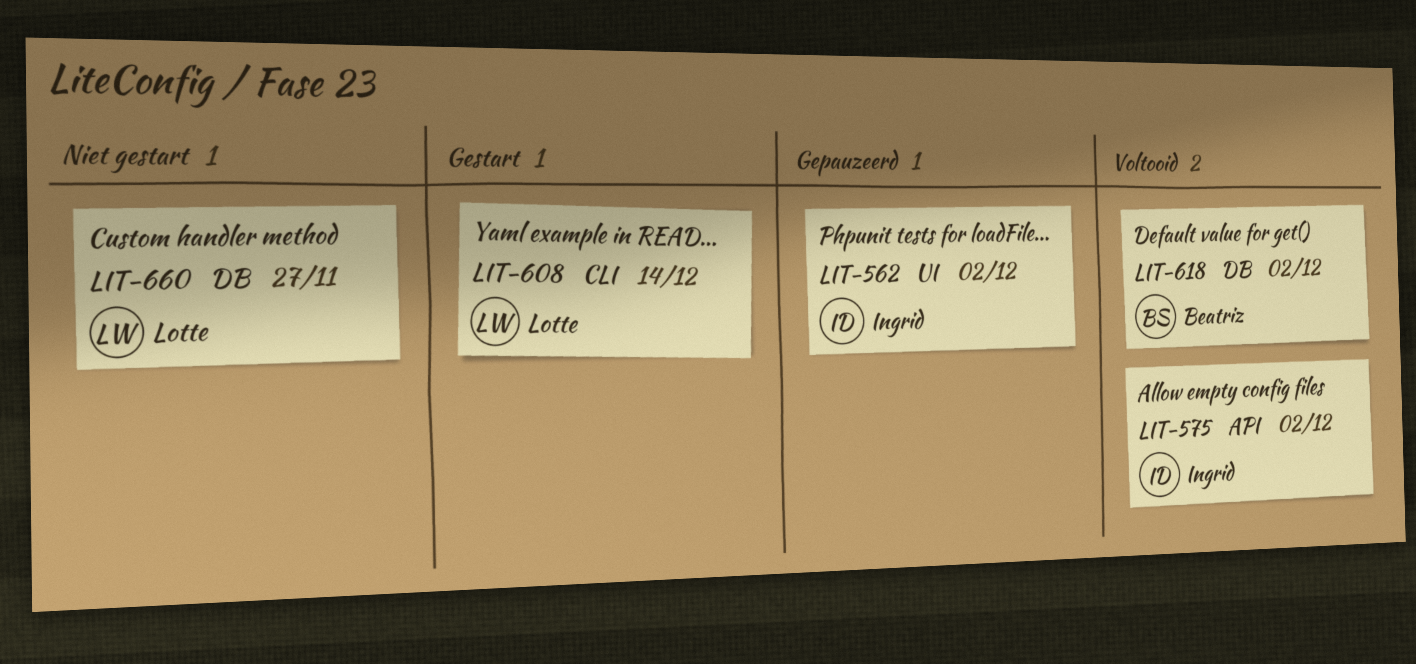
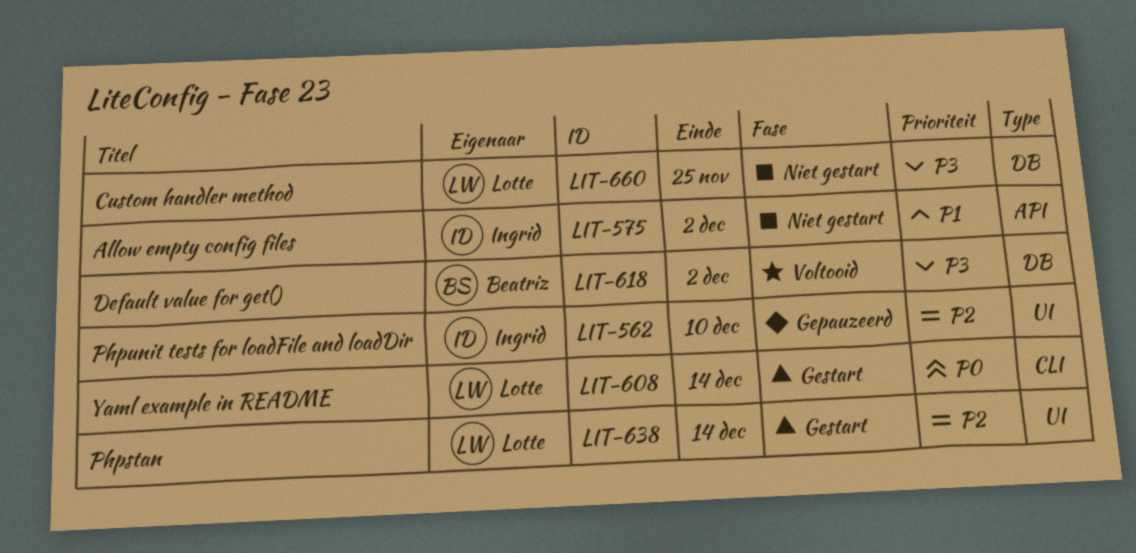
LIT-562, due: Dec 2 -> Dec 10
LIT-575, status: Voltooid -> Niet gestart
LIT-638: none -> present
LIT-660, due: Nov 27 -> Nov 25

